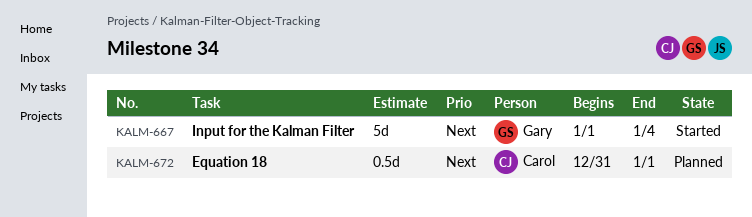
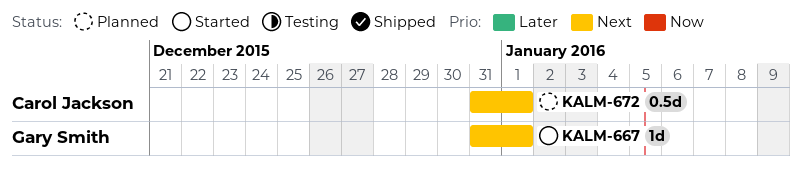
KALM-667, estimate: 5d -> 1d
KALM-667, start: Jan 1 -> Dec 31
KALM-667, due: Jan 4 -> Jan 1

